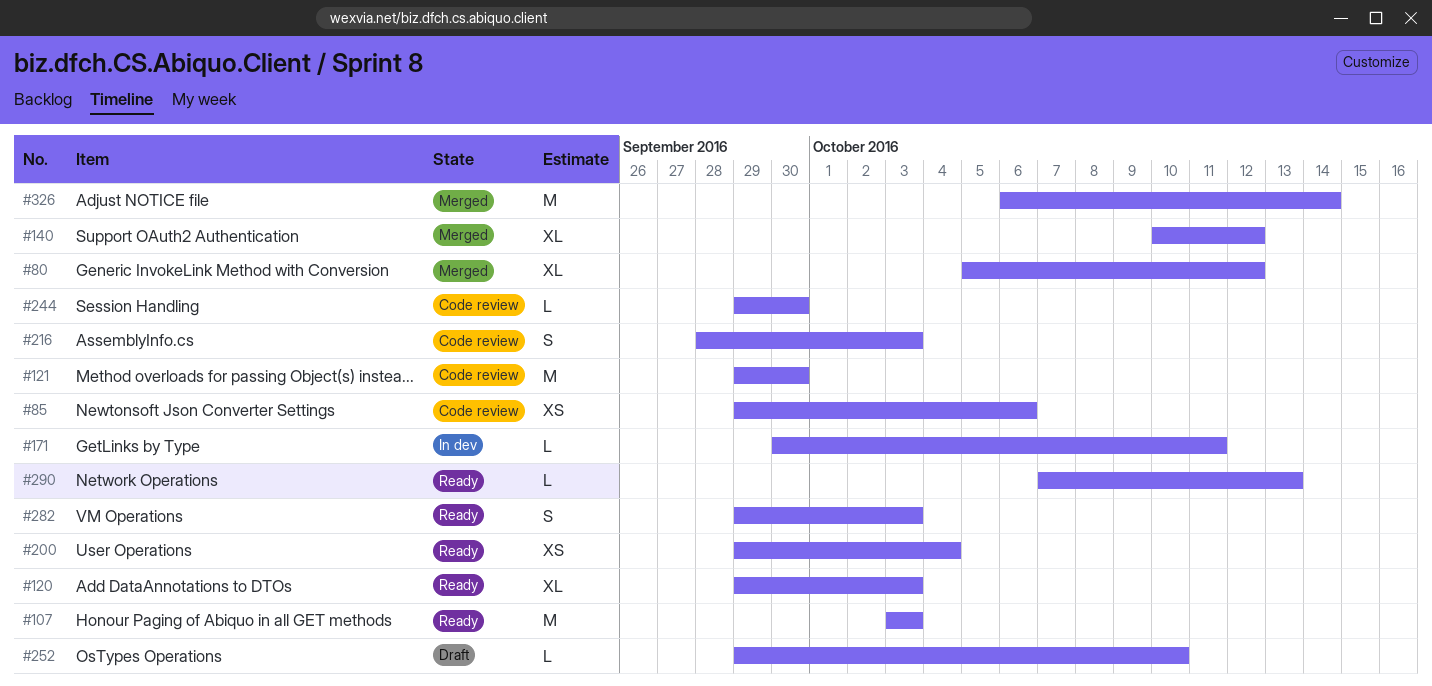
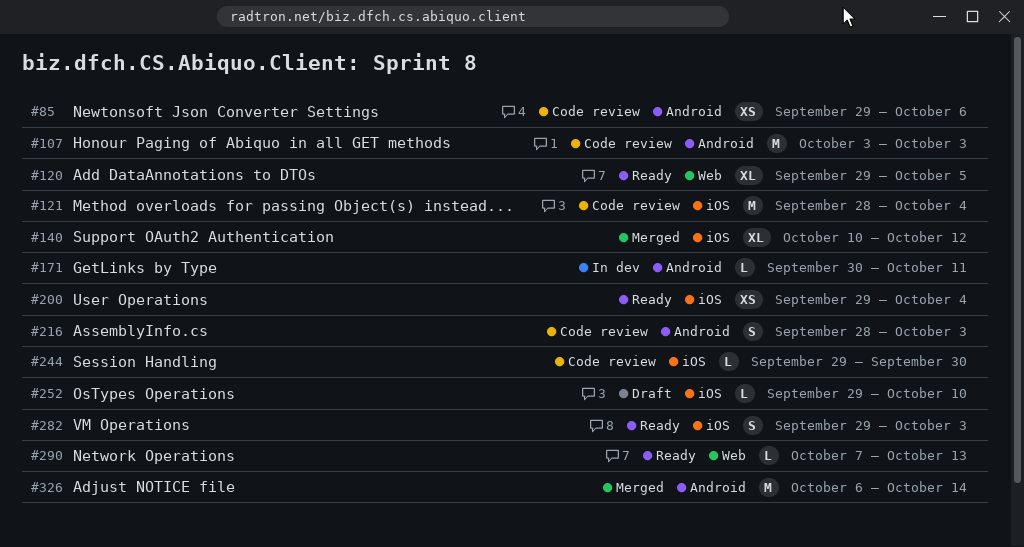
#80: present -> none
#107, status: Ready -> Code review
#120, due: Oct 3 -> Oct 5
#121, start: Sep 29 -> Sep 28
#121, due: Sep 30 -> Oct 4

